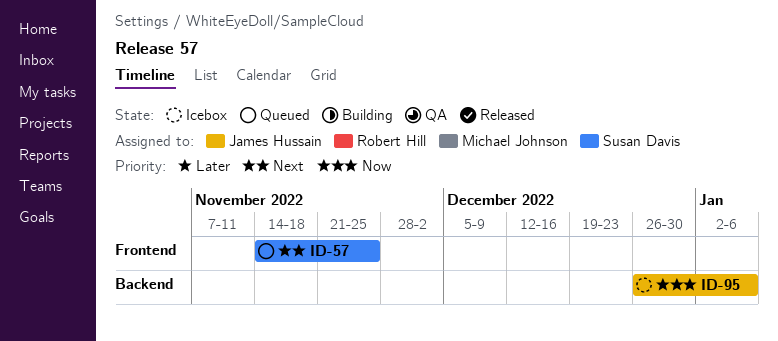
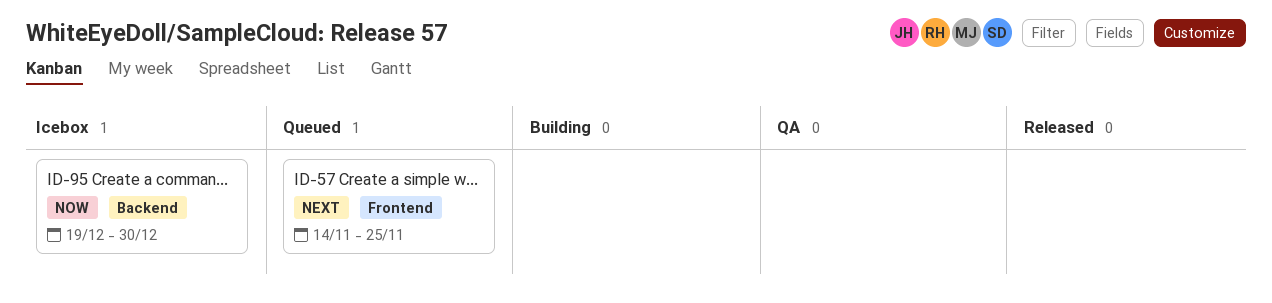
ID-95, start: Dec 26 -> Dec 19
ID-95, due: Jan 6 -> Dec 30

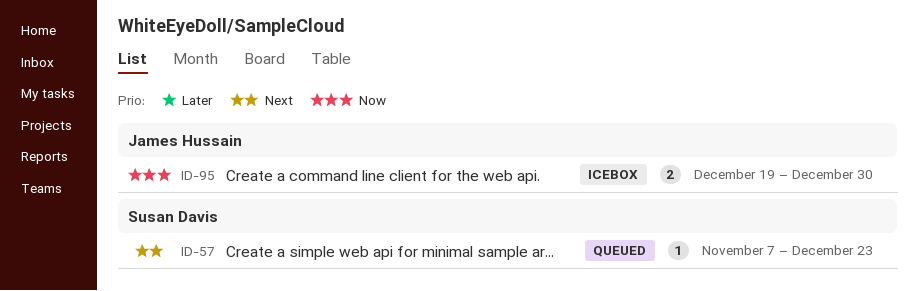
ID-57, start: Nov 14 -> Nov 7
ID-57, due: Nov 25 -> Dec 23

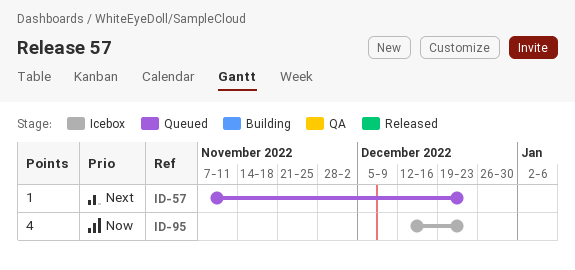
ID-95, estimate: 2 -> 4
ID-95, start: Dec 19 -> Dec 12
ID-95, due: Dec 30 -> Dec 23

